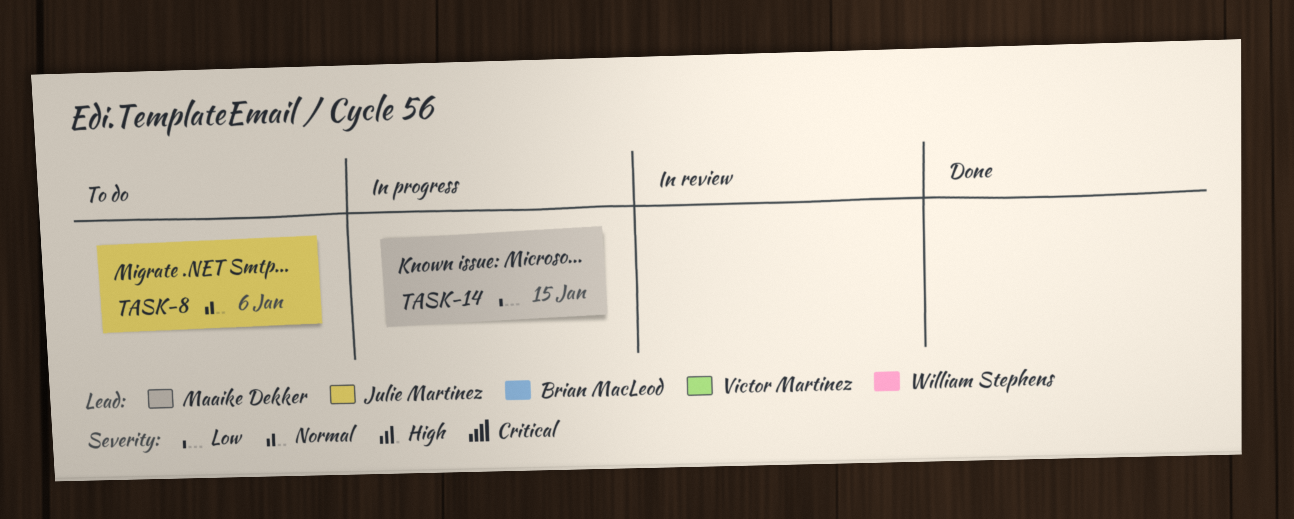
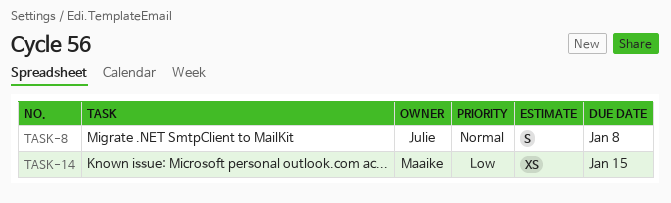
TASK-8, due: Jan 6 -> Jan 8

